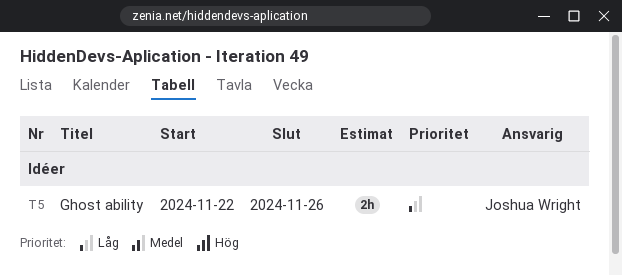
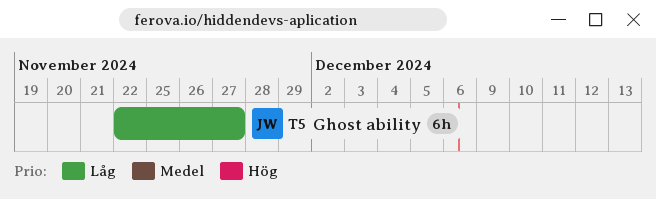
T5, estimate: 2h -> 6h
T5, due: Nov 26 -> Nov 27

